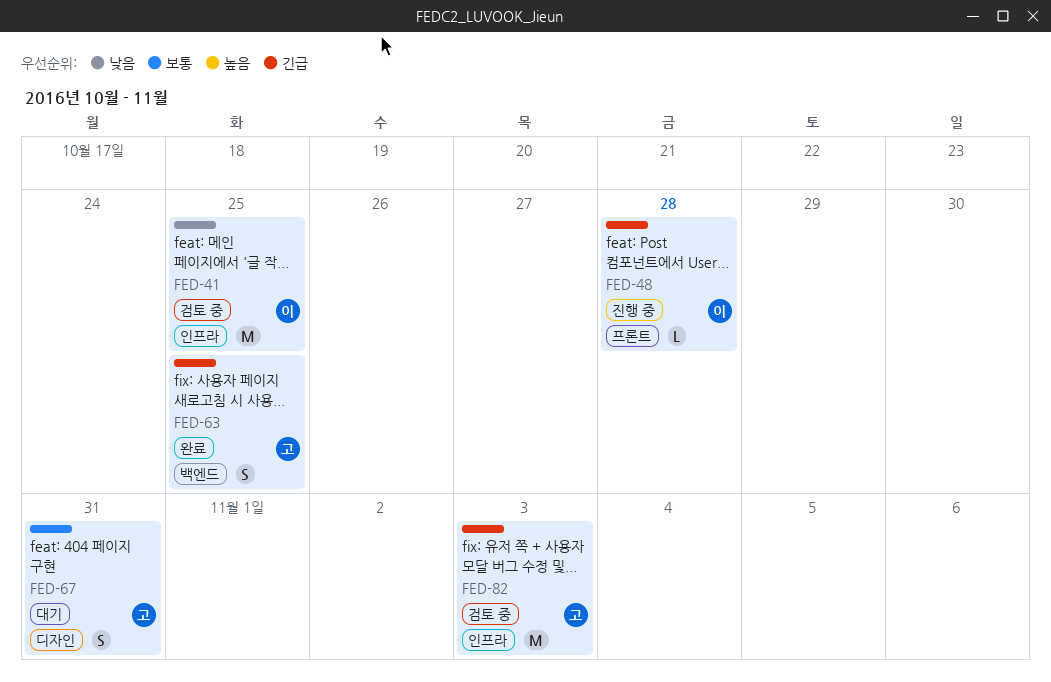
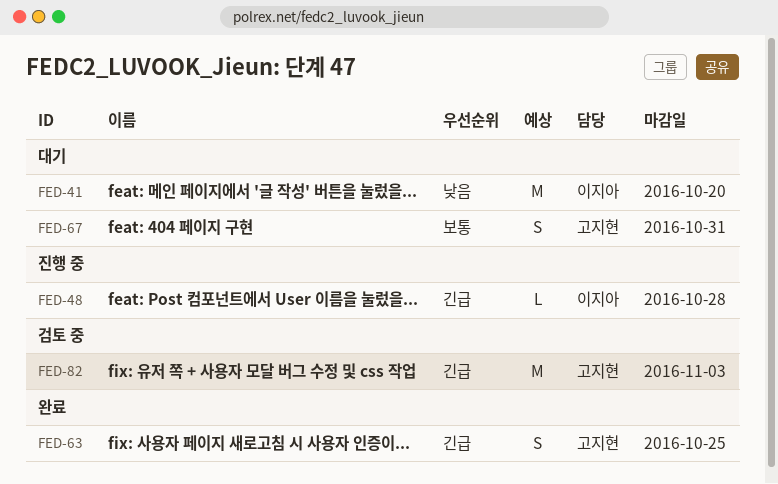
FED-41, status: 검토 중 -> 대기
FED-41, due: Oct 25 -> Oct 20

